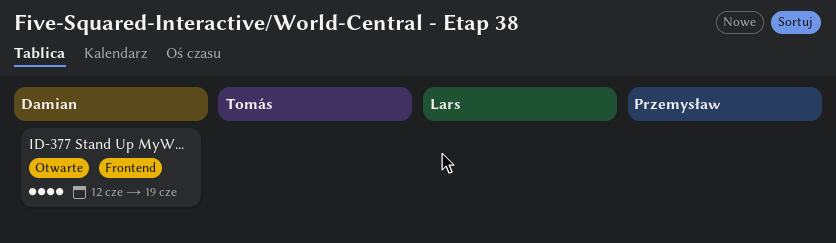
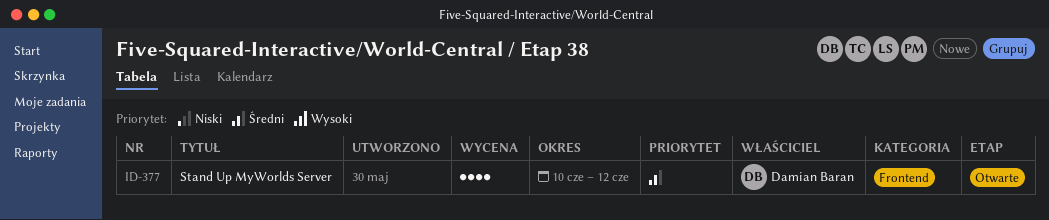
ID-377, start: Jun 12 -> Jun 10
ID-377, due: Jun 19 -> Jun 12

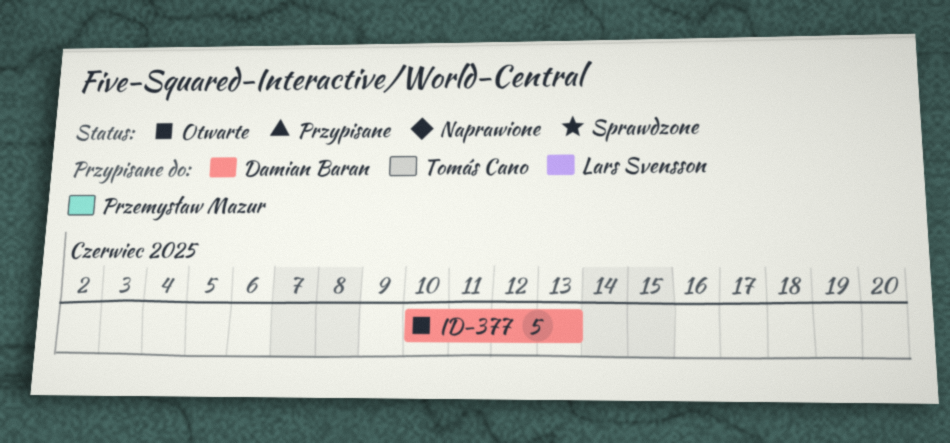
ID-377, estimate: 4 -> 5
ID-377, due: Jun 12 -> Jun 13

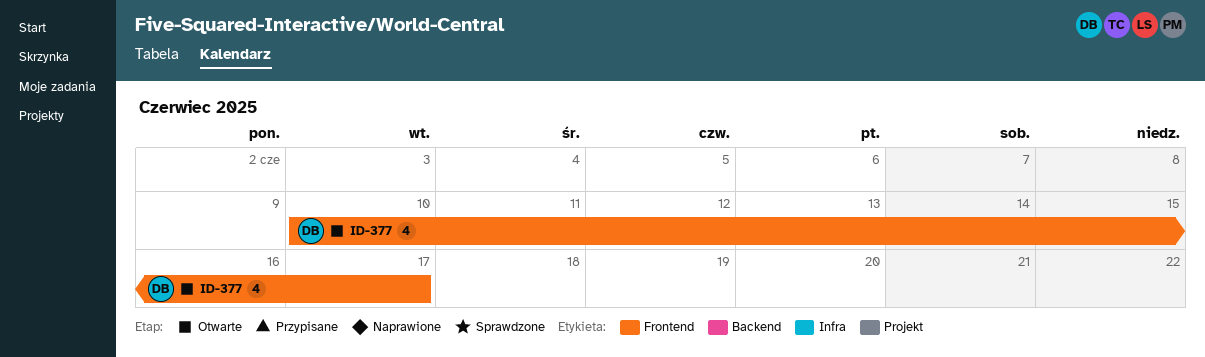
ID-377, estimate: 5 -> 4
ID-377, due: Jun 13 -> Jun 17

